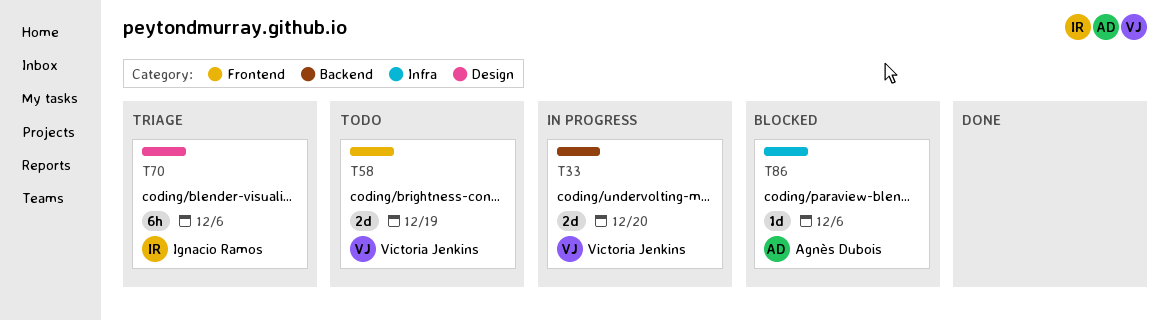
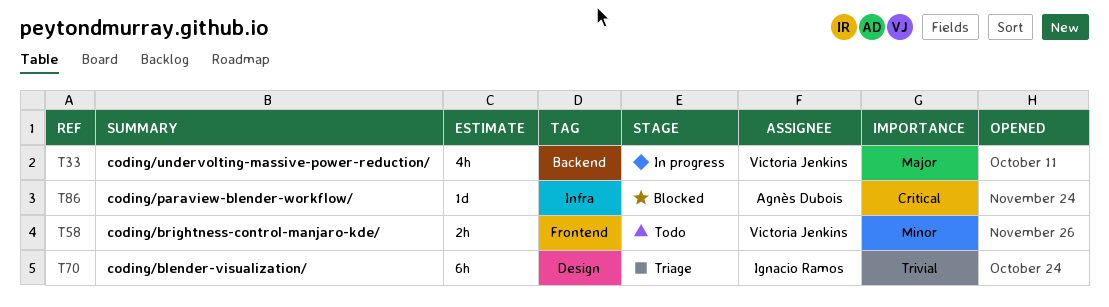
T33, estimate: 2d -> 4h
T58, estimate: 2d -> 2h

